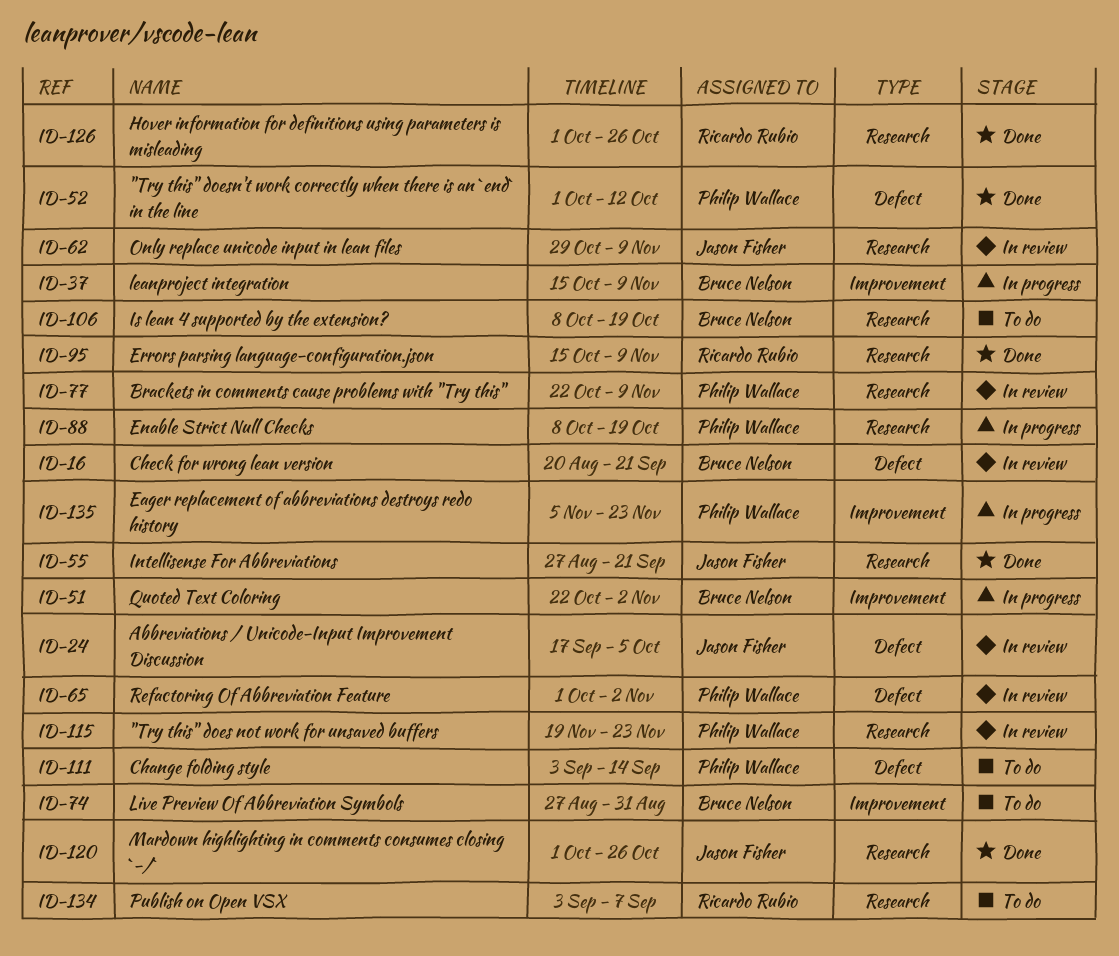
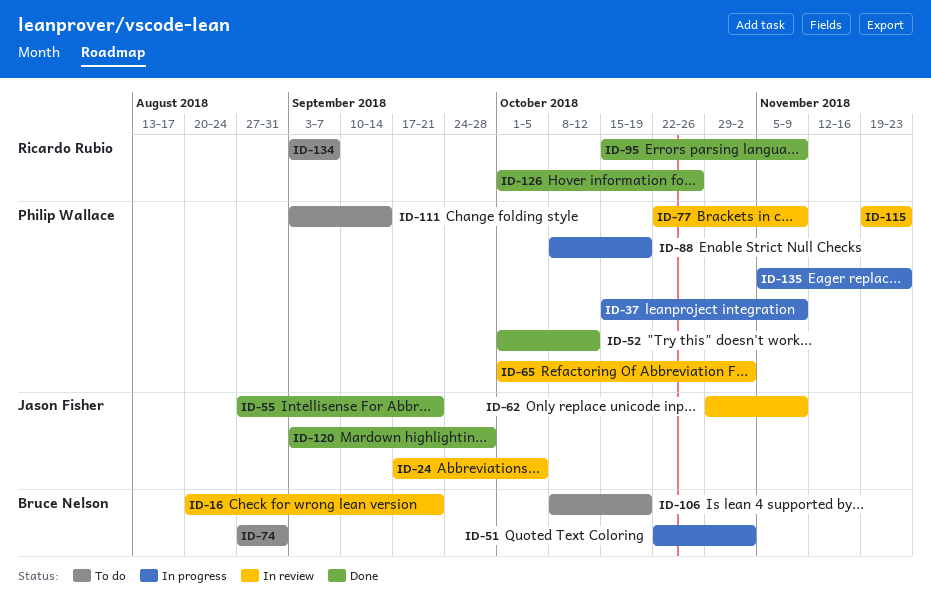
ID-37, owner: Bruce Nelson -> Philip Wallace
ID-120, start: Oct 1 -> Sep 3
ID-120, due: Oct 26 -> Sep 28

